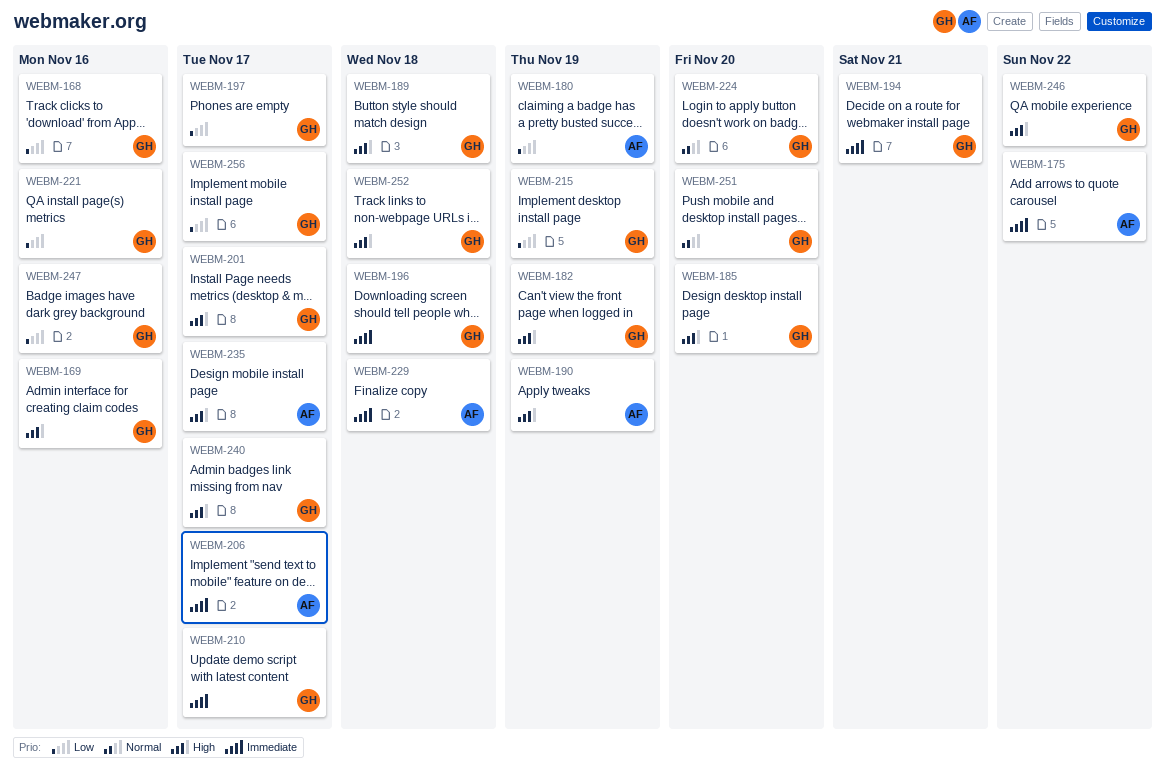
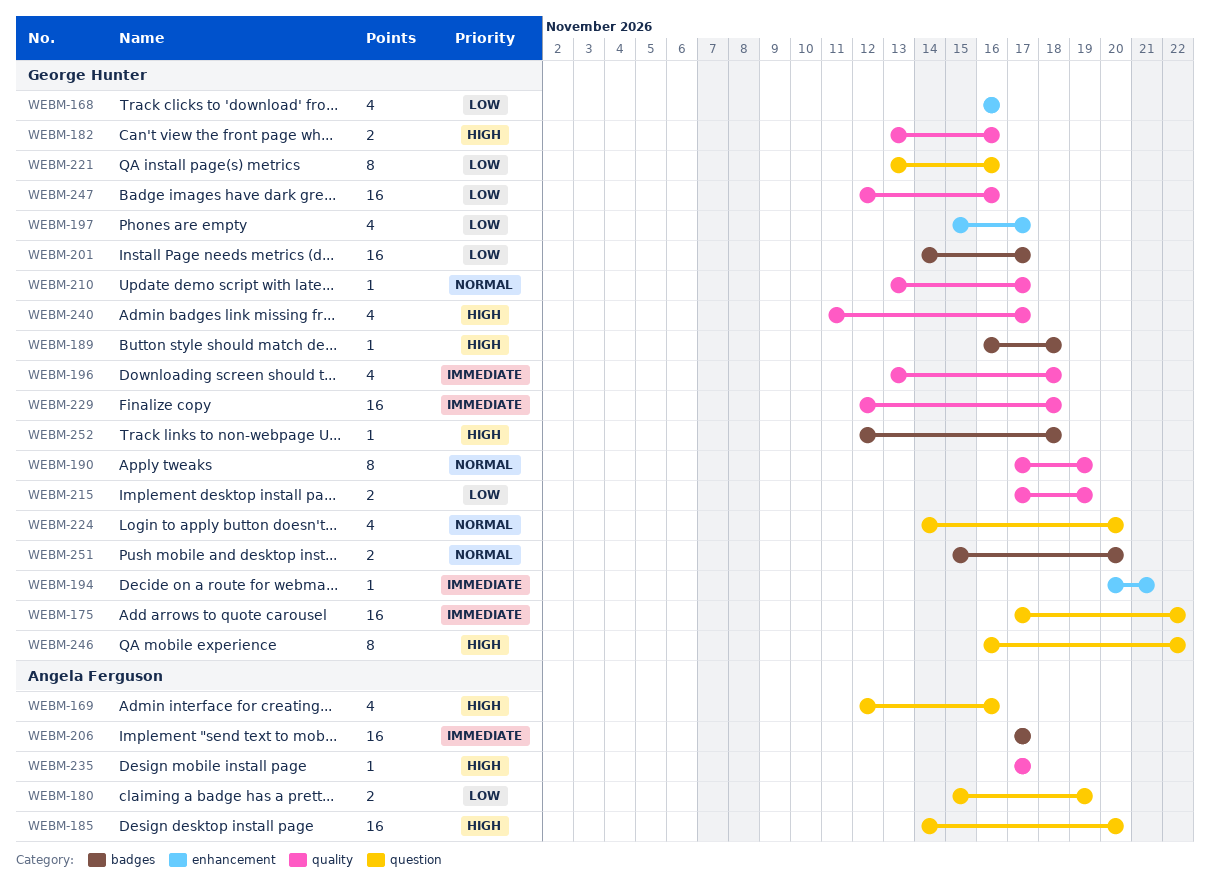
WEBM-169, owner: George Hunter -> Angela Ferguson
WEBM-175, owner: Angela Ferguson -> George Hunter
WEBM-182, due: Nov 19 -> Nov 16
WEBM-185, owner: George Hunter -> Angela Ferguson
WEBM-190, owner: Angela Ferguson -> George Hunter
WEBM-190, priority: High -> Normal
WEBM-201, priority: High -> Low
WEBM-210, priority: Immediate -> Normal
WEBM-229, owner: Angela Ferguson -> George Hunter
WEBM-256: present -> none

